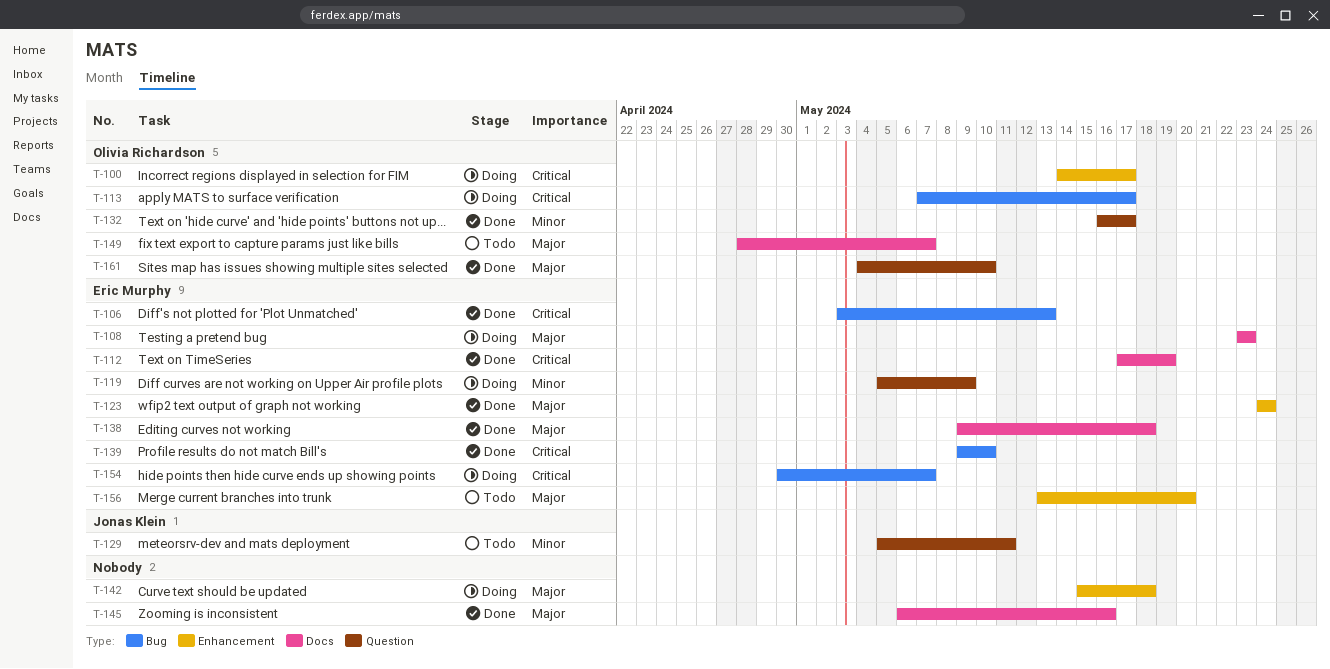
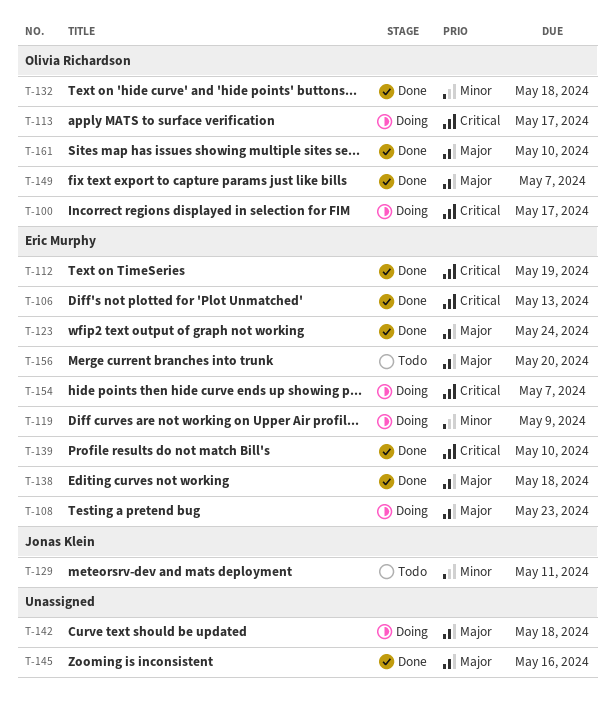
T-132, due: May 17 -> May 18
T-149, status: Todo -> Done

